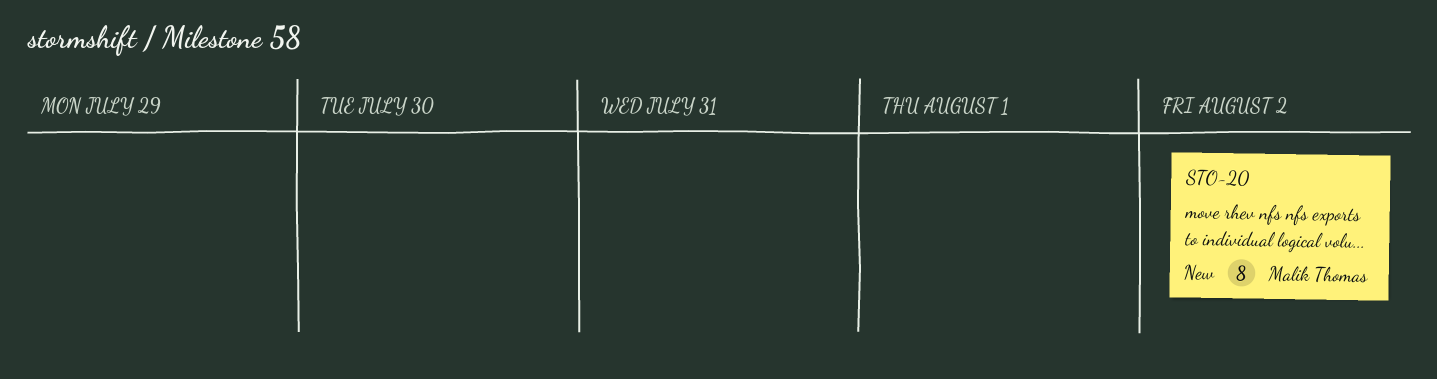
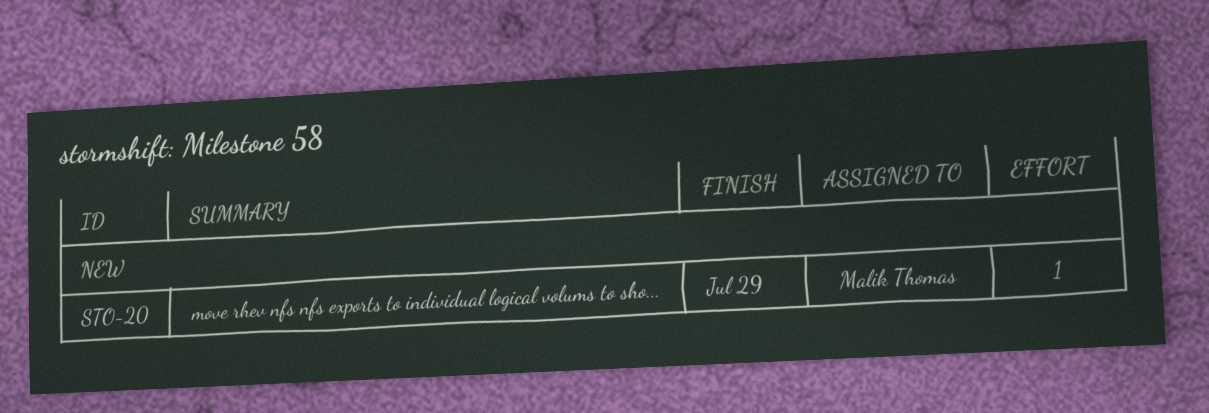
STO-20, estimate: 8 -> 1
STO-20, due: Aug 2 -> Jul 29

